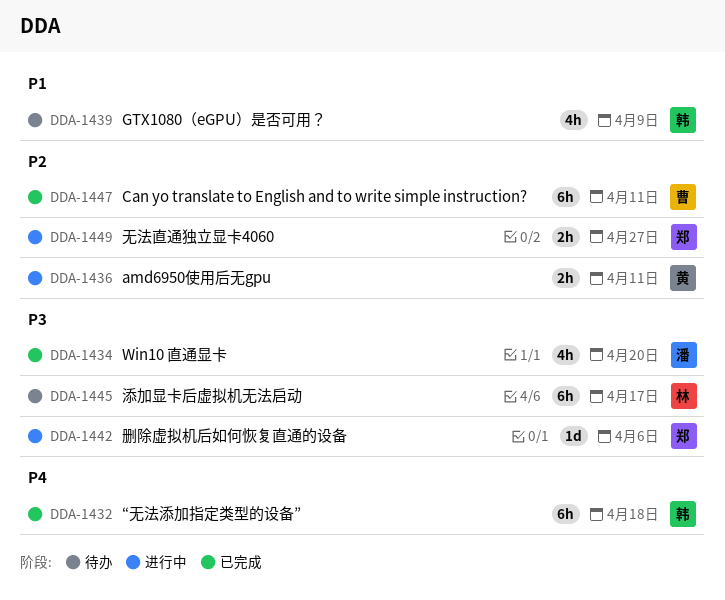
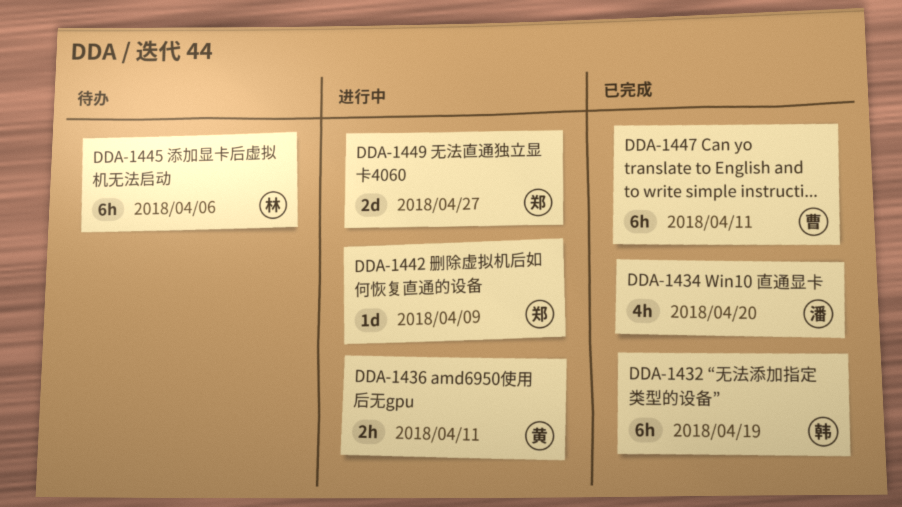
DDA-1432, due: Apr 18 -> Apr 19
DDA-1439: present -> none
DDA-1442, due: Apr 6 -> Apr 9
DDA-1445, due: Apr 17 -> Apr 6
DDA-1449, estimate: 2h -> 2d

